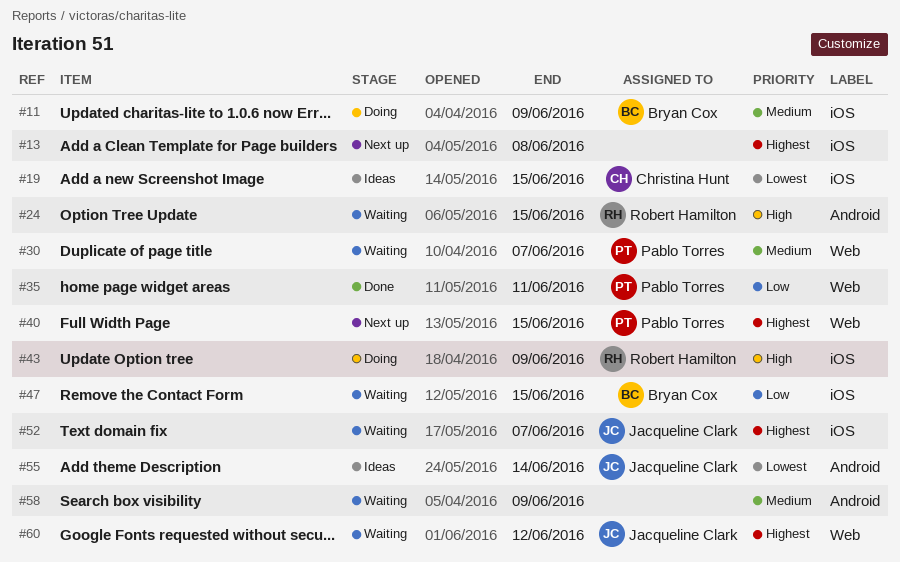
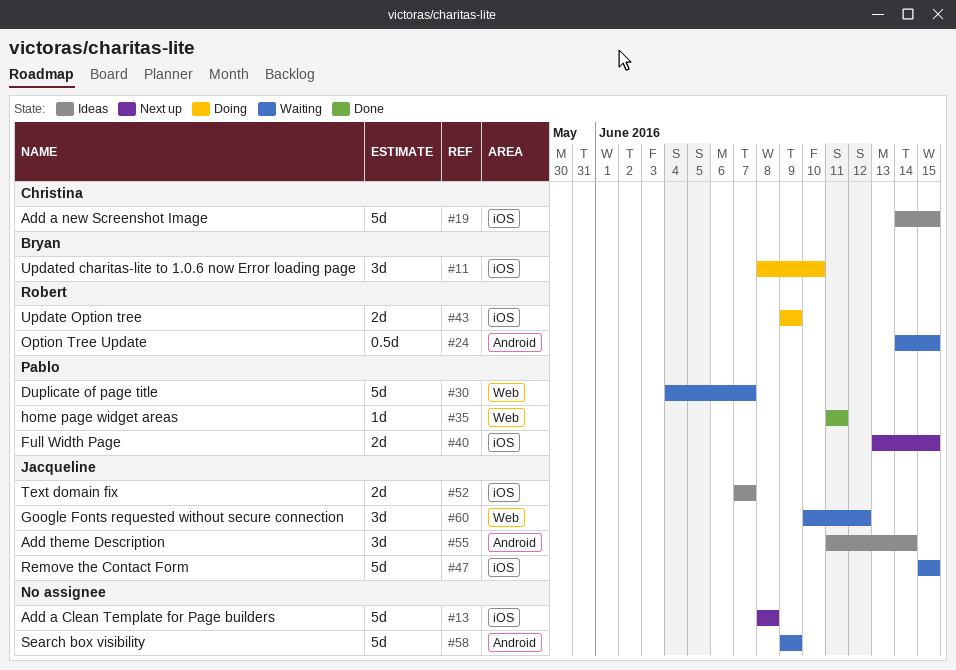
#11, due: Jun 9 -> Jun 10
#40, label: Web -> iOS
#47, owner: Bryan Cox -> Jacqueline Clark
#52, status: Waiting -> Ideas

